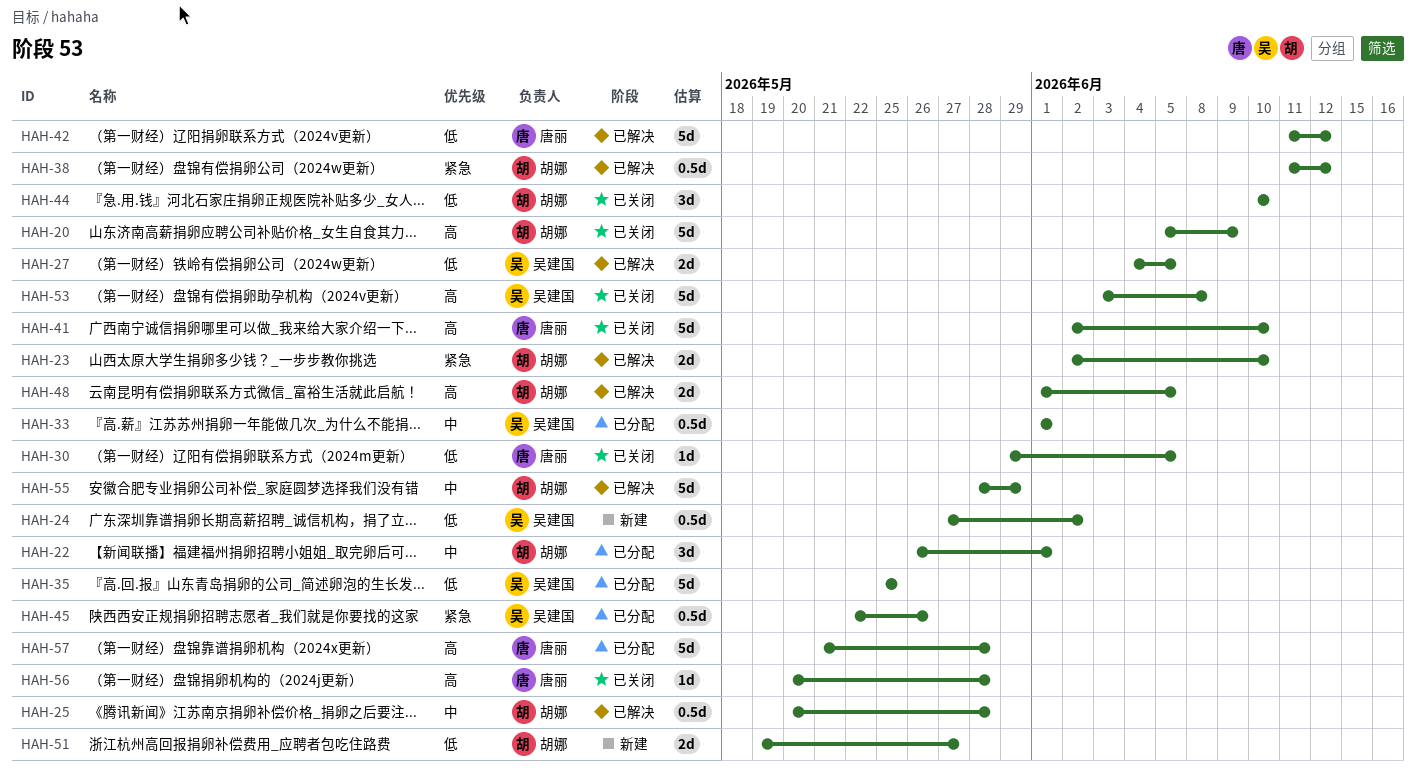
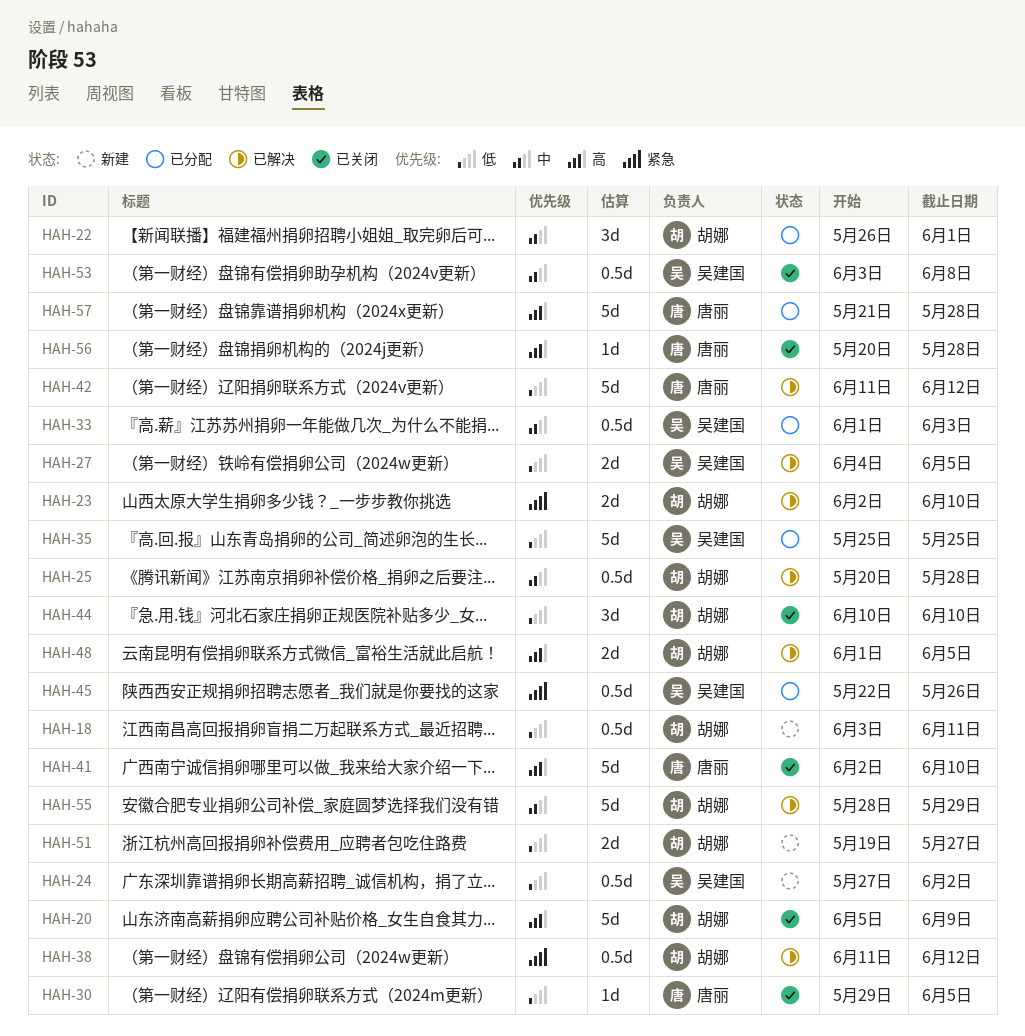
HAH-18: none -> present
HAH-33, due: Jun 1 -> Jun 3
HAH-53, priority: 高 -> 中
HAH-53, estimate: 5d -> 0.5d

